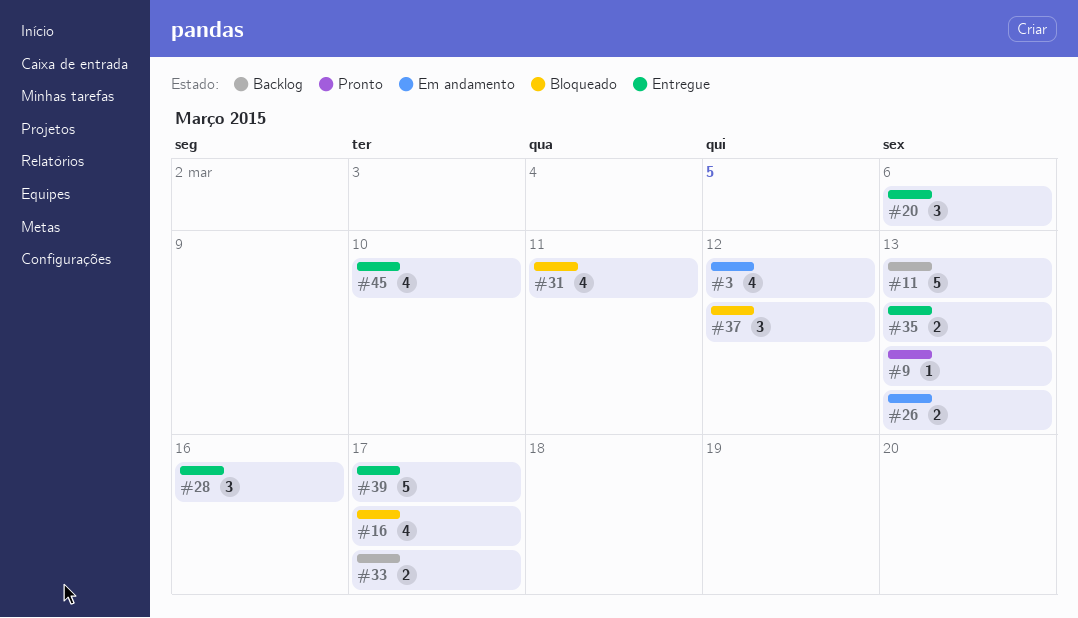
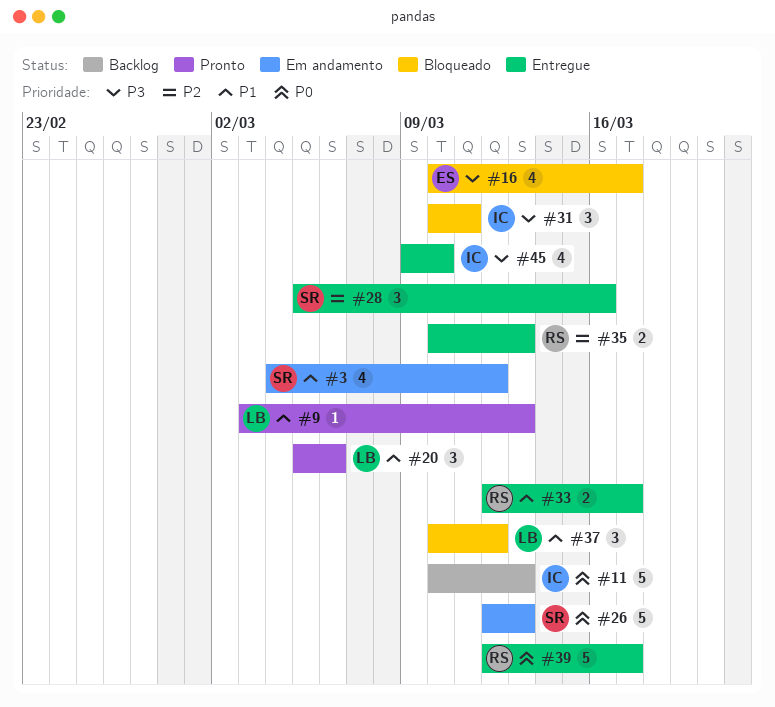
#20, status: Entregue -> Pronto
#26, estimate: 2 -> 5
#31, estimate: 4 -> 3
#33, status: Backlog -> Entregue

